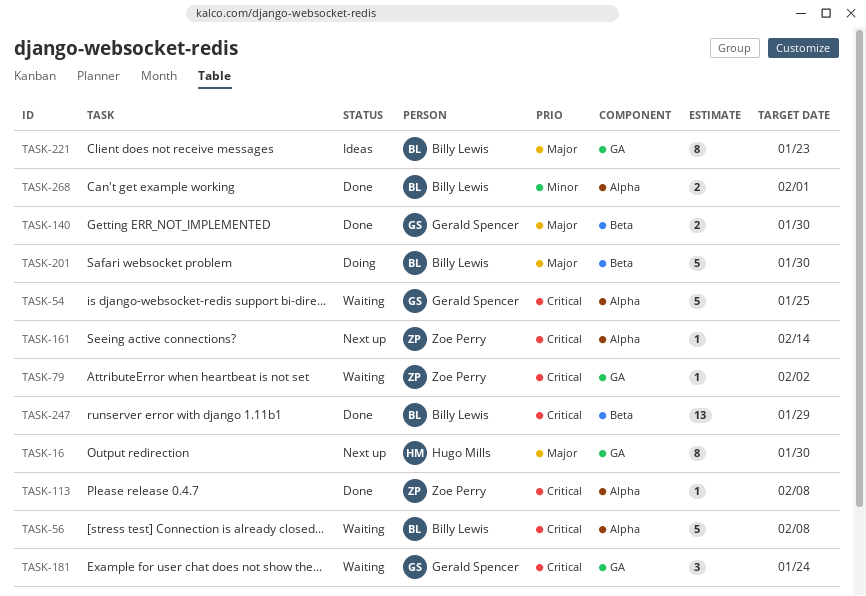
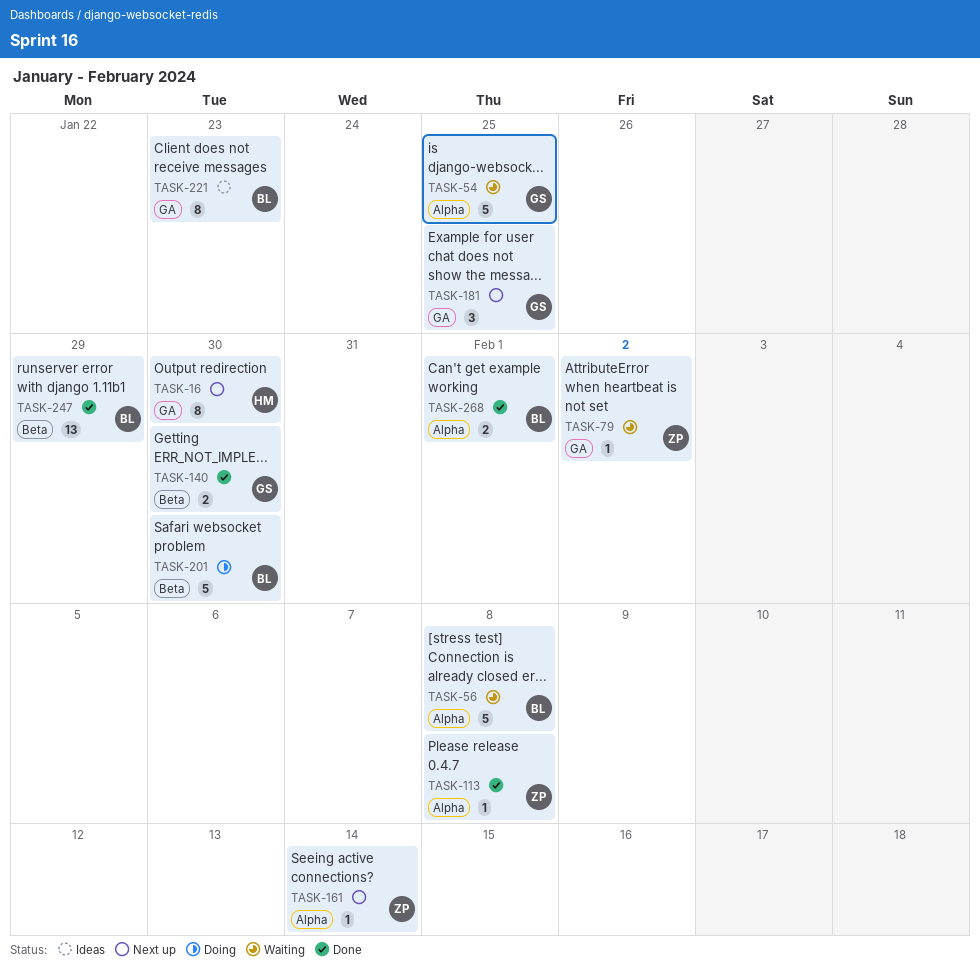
TASK-181, status: Waiting -> Next up
TASK-181, due: Jan 24 -> Jan 25

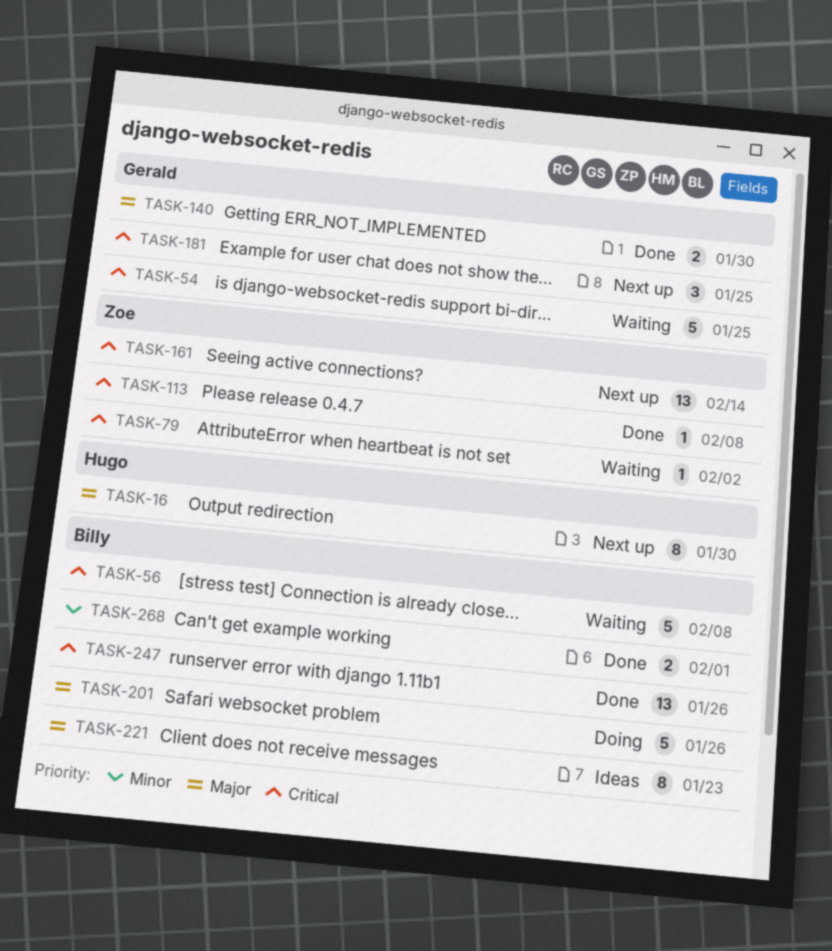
TASK-161, estimate: 1 -> 13
TASK-201, due: Jan 30 -> Jan 26
TASK-247, due: Jan 29 -> Jan 26

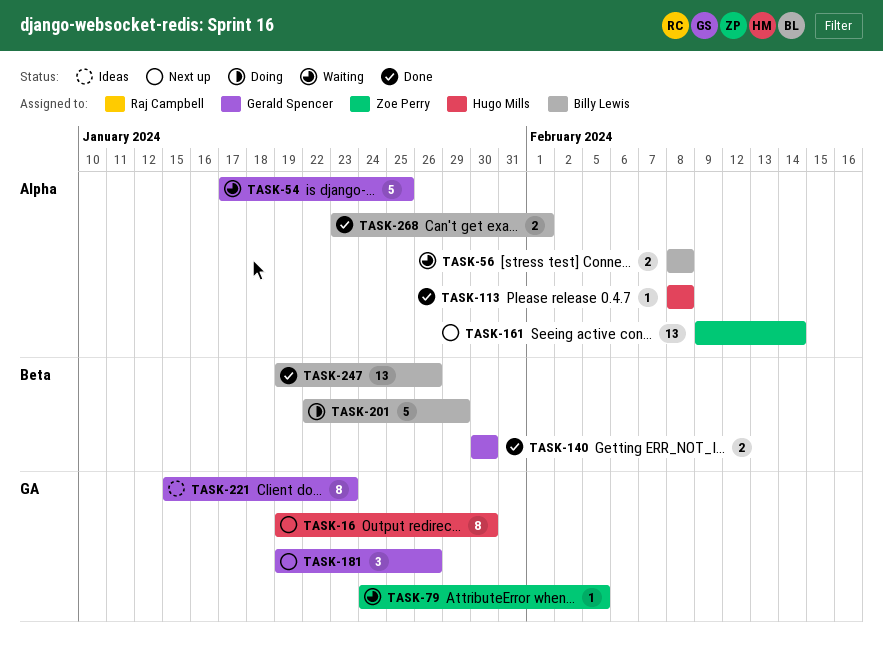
TASK-56, estimate: 5 -> 2
TASK-79, due: Feb 2 -> Feb 5
TASK-113, owner: Zoe Perry -> Hugo Mills
TASK-181, due: Jan 25 -> Jan 26
TASK-201, due: Jan 26 -> Jan 29
TASK-221, owner: Billy Lewis -> Gerald Spencer

